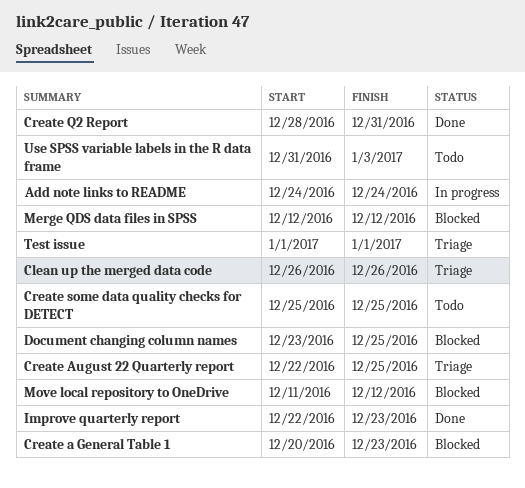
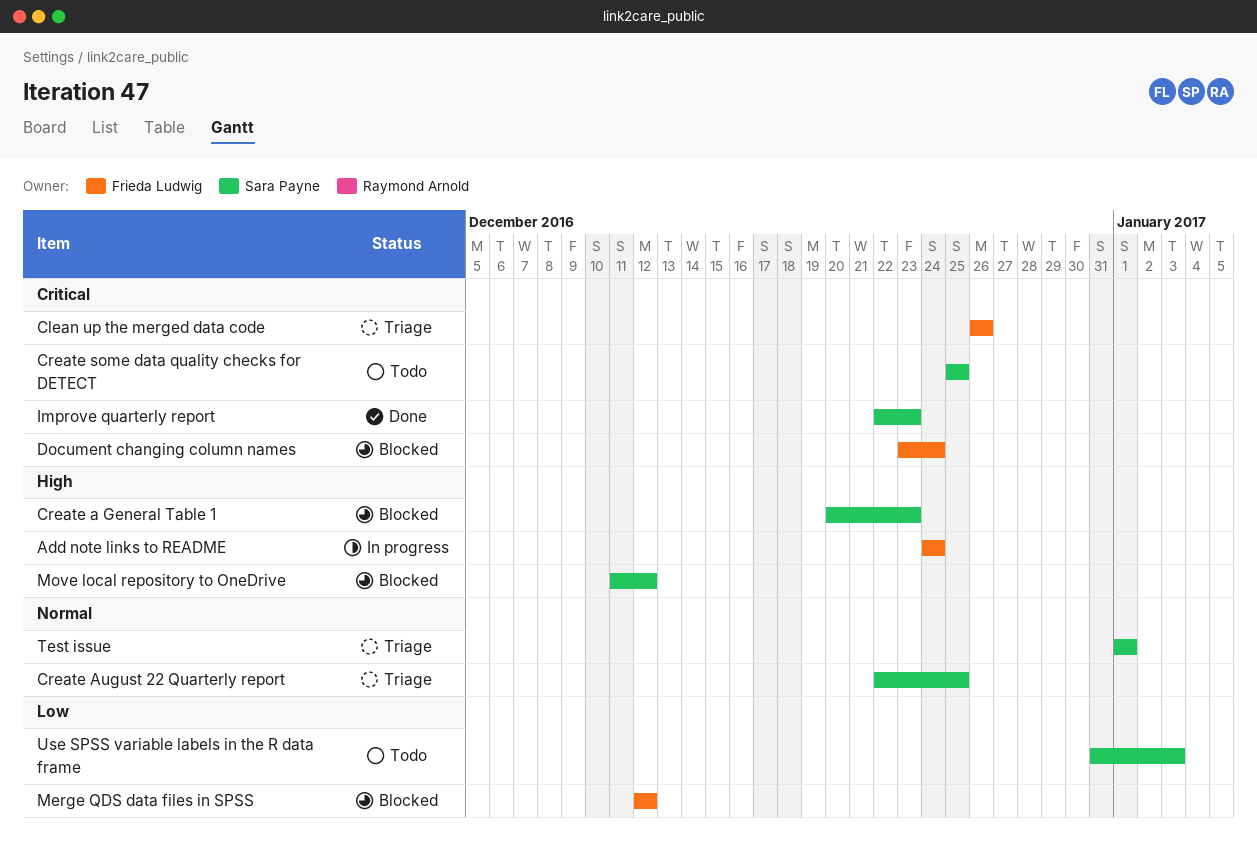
Create Q2 Report: present -> none
Document changing column names, due: Dec 25 -> Dec 24

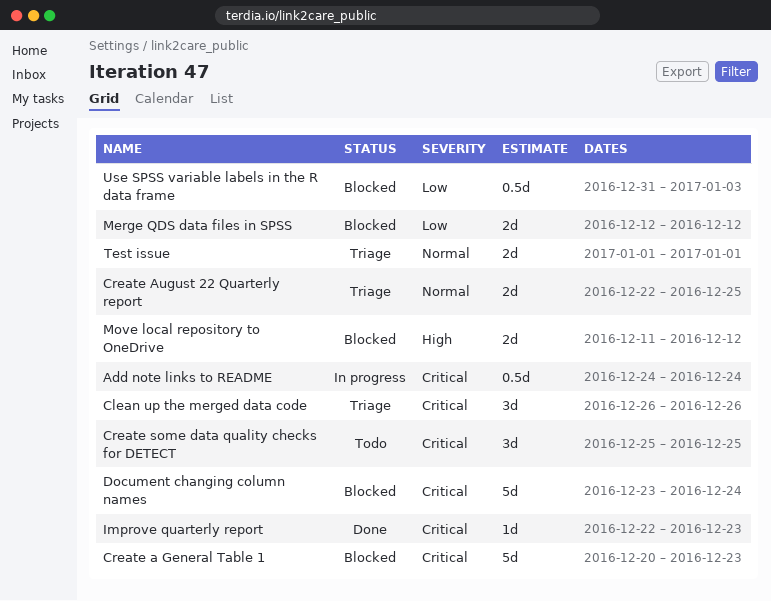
Add note links to README, priority: High -> Critical
Create a General Table 1, priority: High -> Critical
Use SPSS variable labels in the R data frame, status: Todo -> Blocked

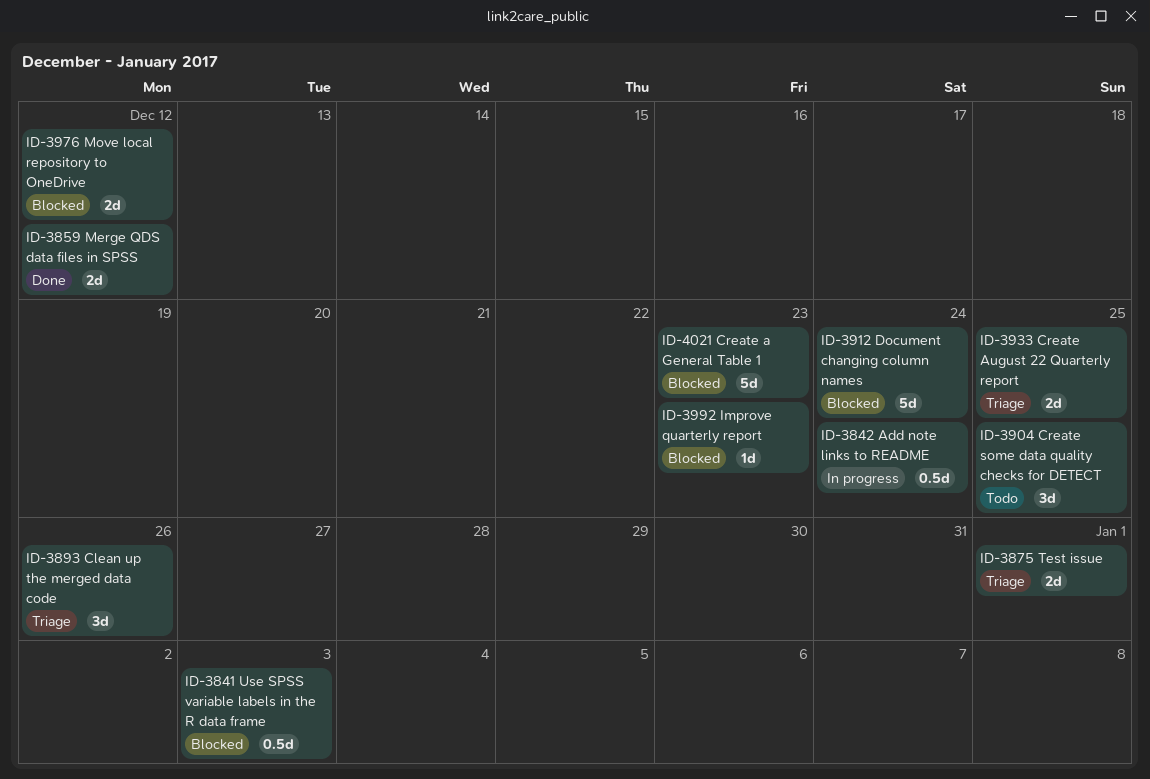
Improve quarterly report, status: Done -> Blocked
Merge QDS data files in SPSS, status: Blocked -> Done

